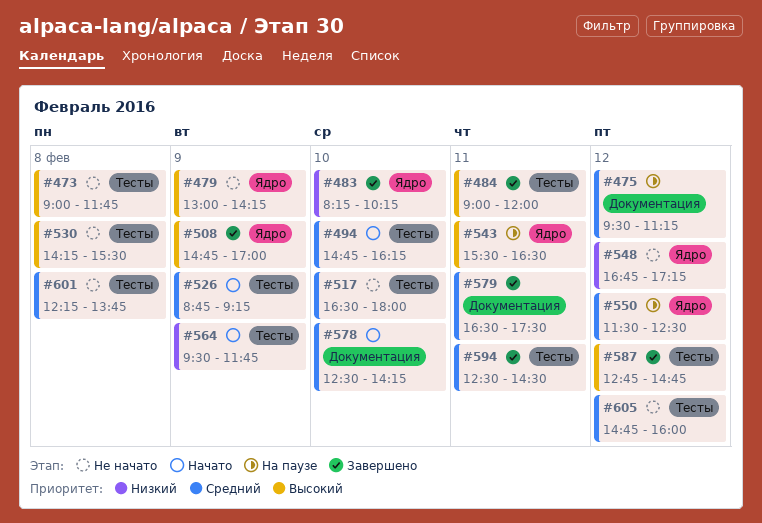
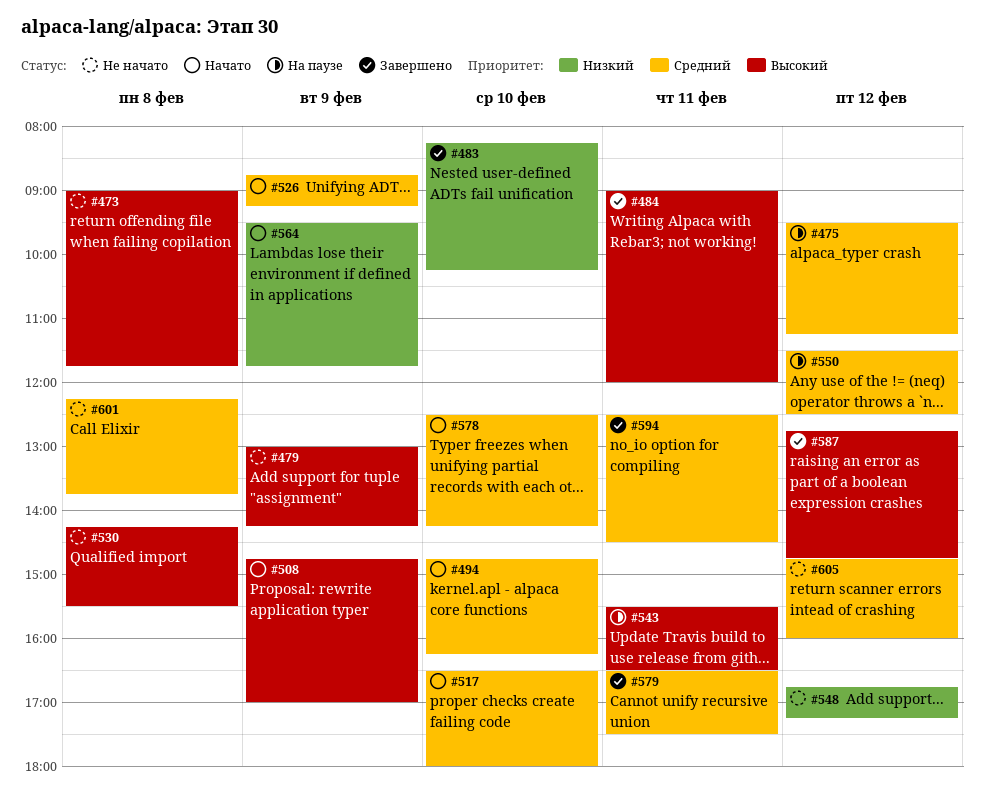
#508, status: Завершено -> Начато
#517, status: Не начато -> Начато

